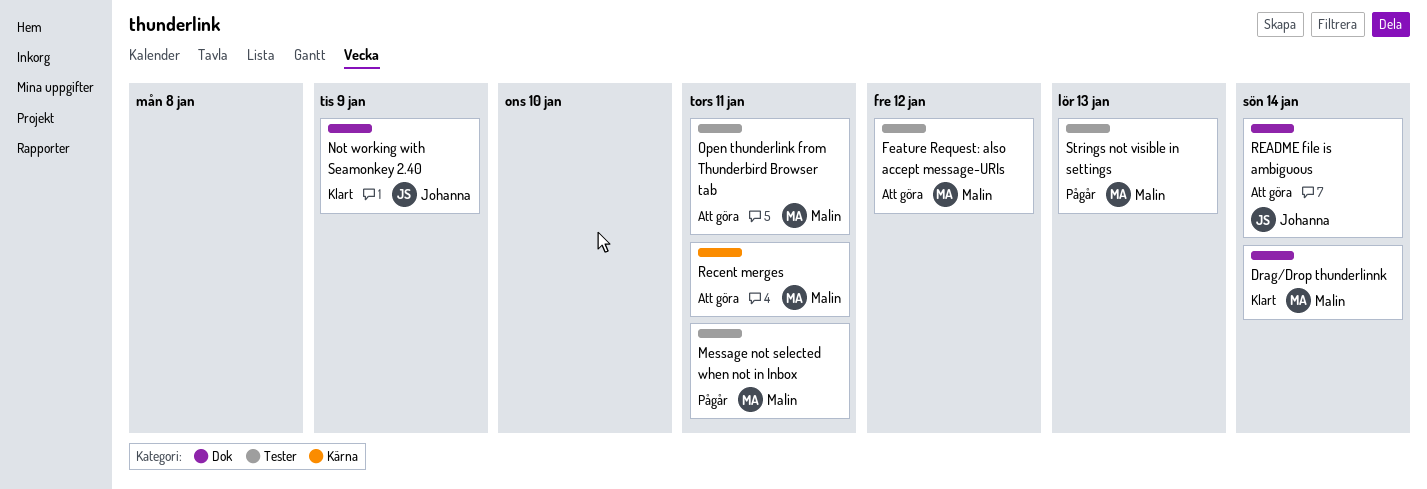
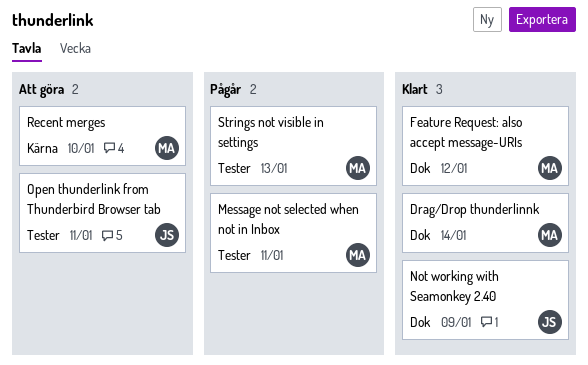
Feature Request: also accept message-URIs, status: Att göra -> Klart
Feature Request: also accept message-URIs, label: Tester -> Dok
Open thunderlink from Thunderbird Browser tab, owner: Malin -> Johanna
README file is ambiguous: present -> none
Recent merges, due: Jan 11 -> Jan 10

